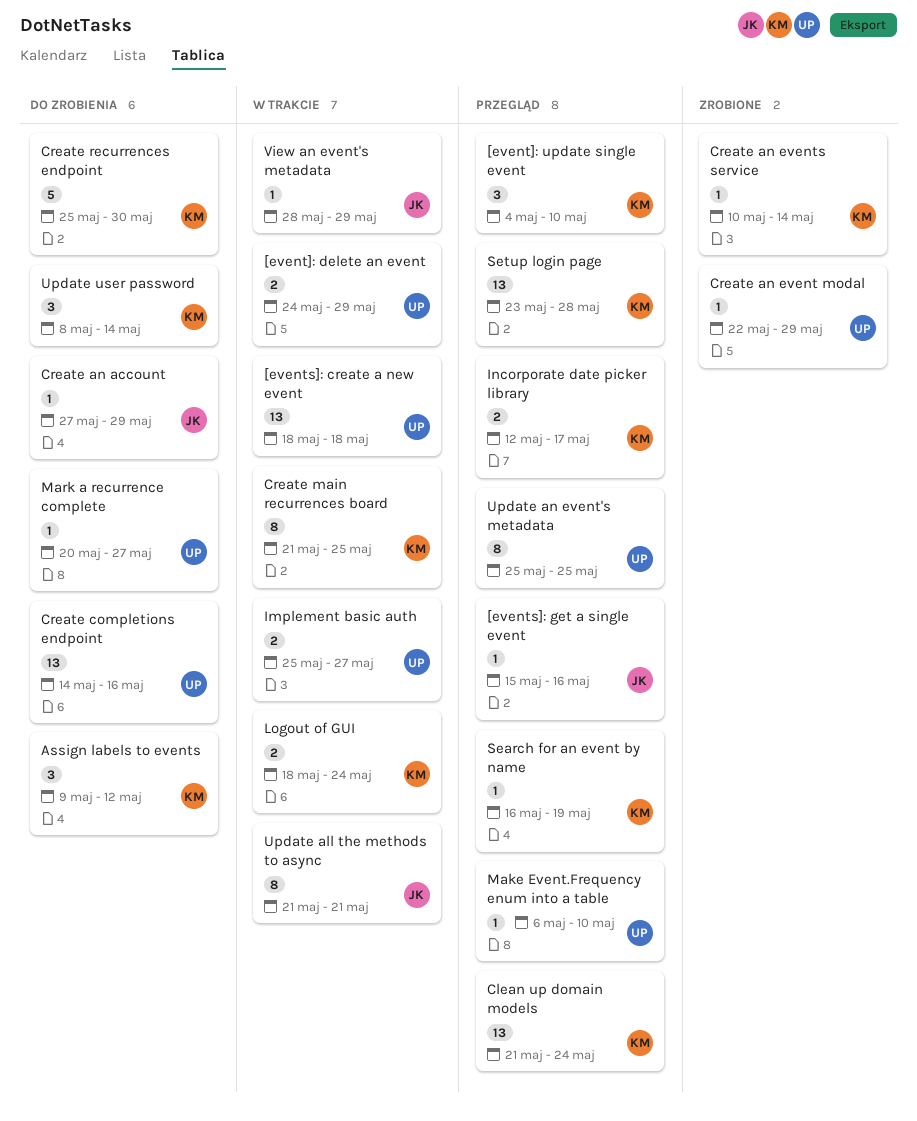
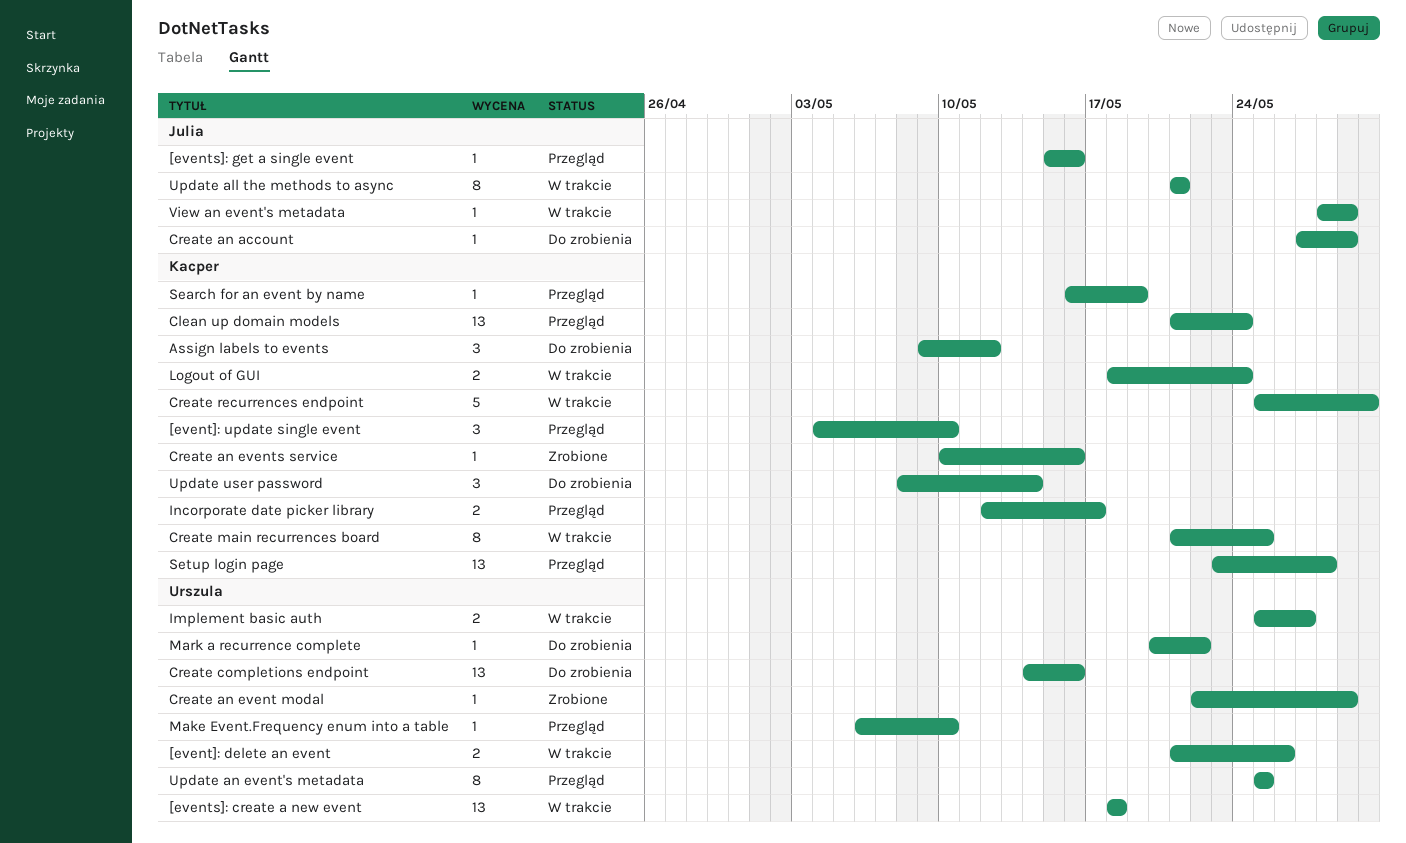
[event]: delete an event, start: May 24 -> May 21
[event]: delete an event, due: May 29 -> May 26
Create an events service, due: May 14 -> May 16
Create recurrences endpoint, status: Do zrobienia -> W trakcie
Mark a recurrence complete, due: May 27 -> May 22

